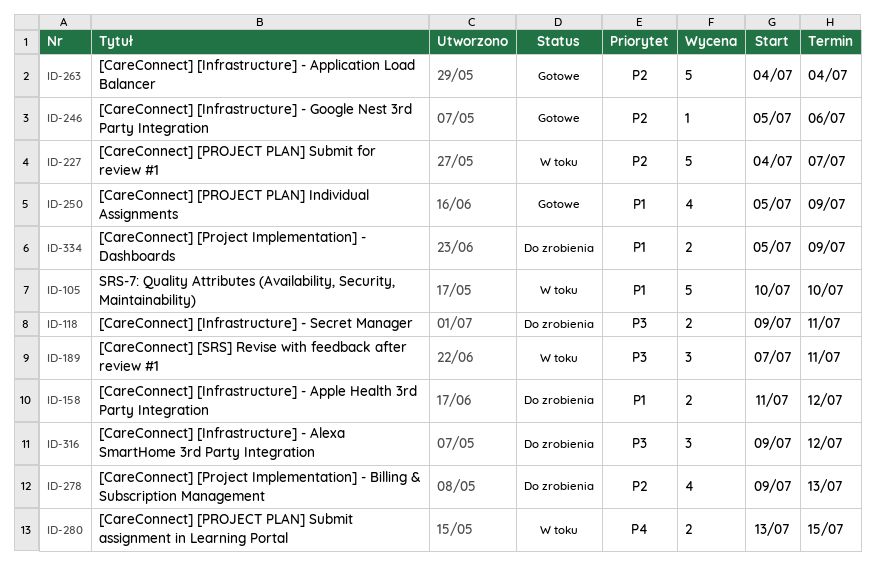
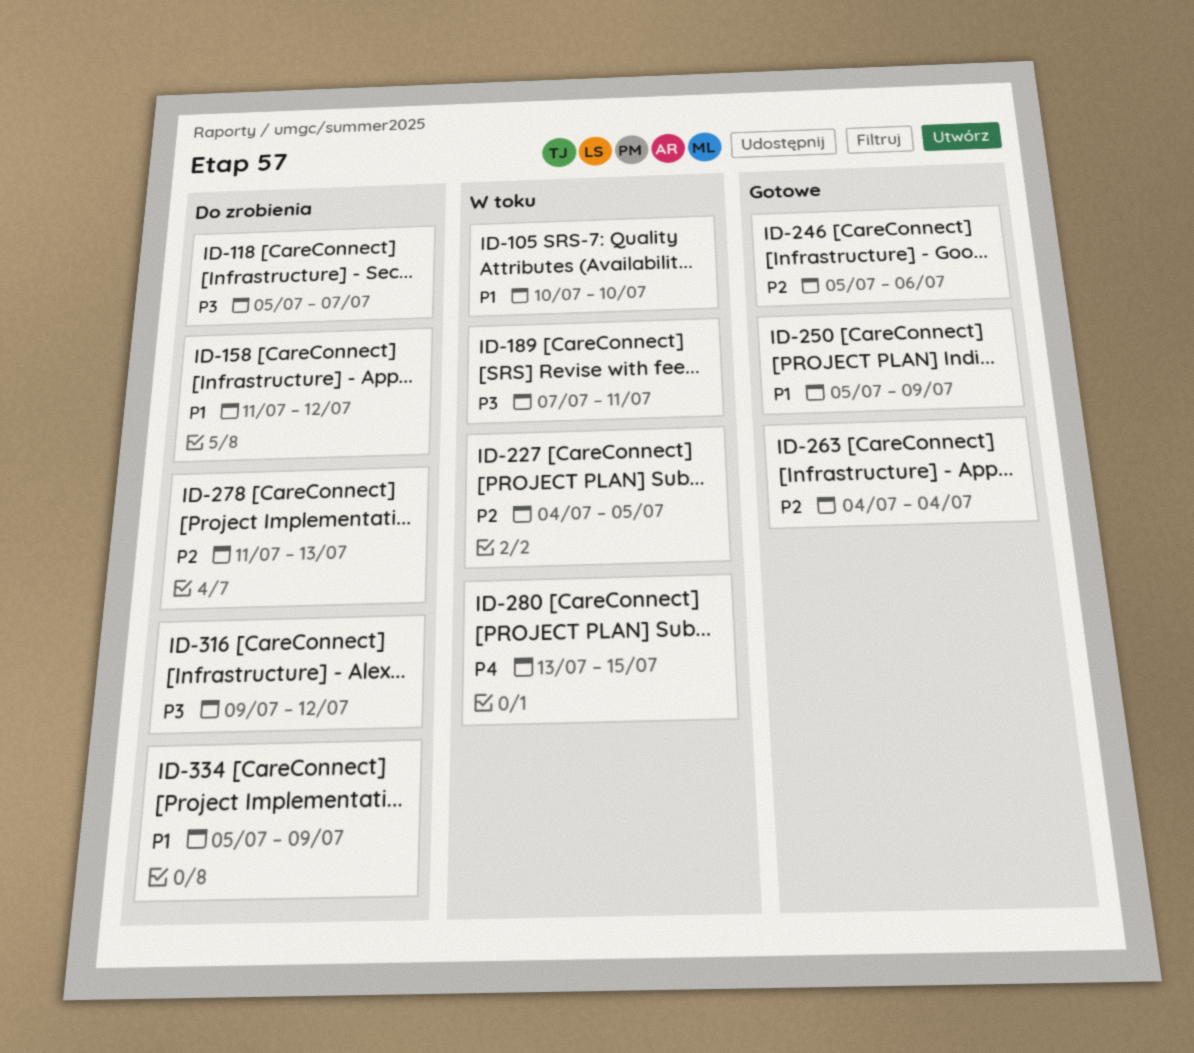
ID-118, start: Jul 9 -> Jul 5
ID-118, due: Jul 11 -> Jul 7
ID-227, due: Jul 7 -> Jul 5
ID-278, start: Jul 9 -> Jul 11

